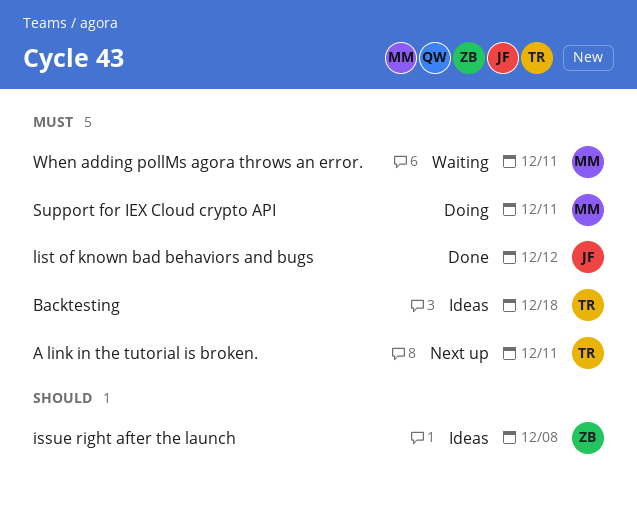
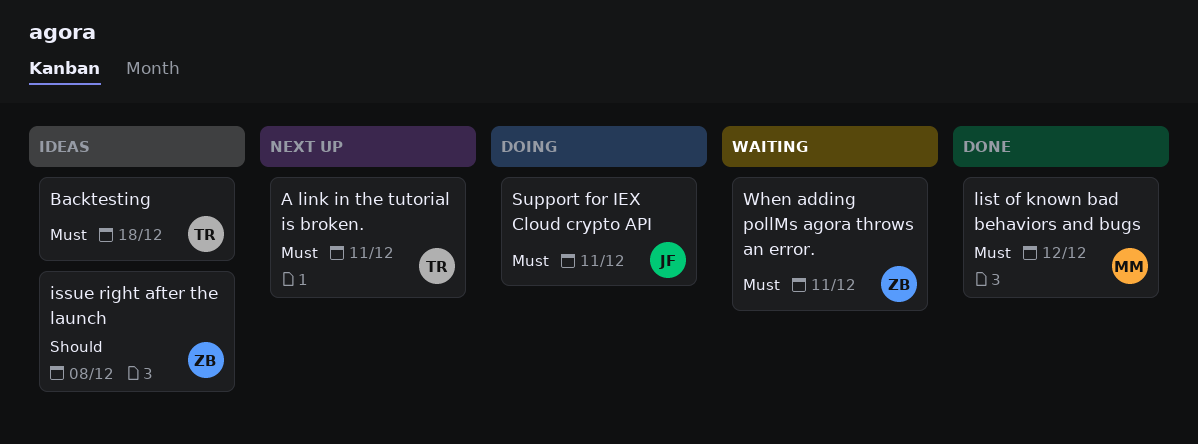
list of known bad behaviors and bugs, owner: JF -> MM
Support for IEX Cloud crypto API, owner: MM -> JF
When adding pollMs agora throws an error., owner: MM -> ZB

